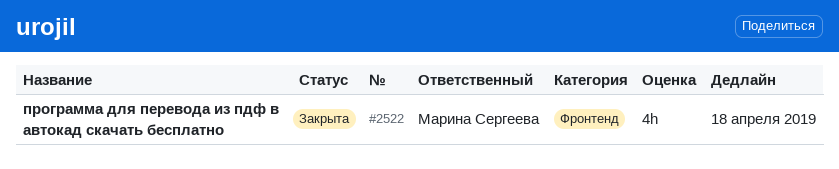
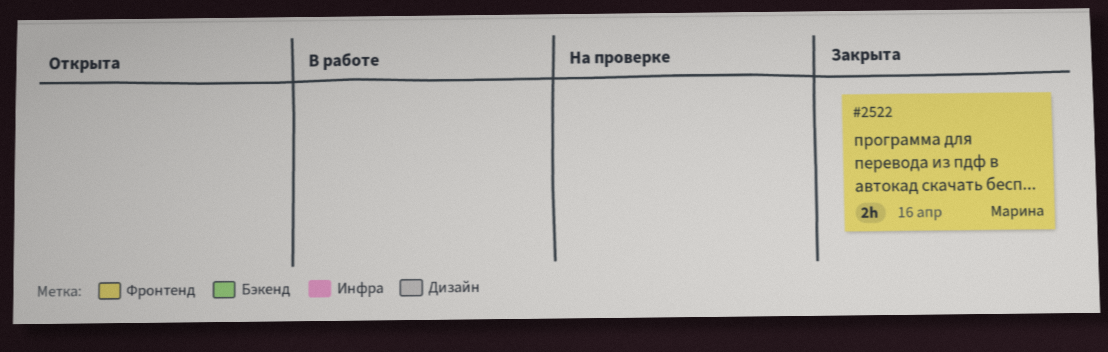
#2522, estimate: 4h -> 2h
#2522, due: Apr 18 -> Apr 16

